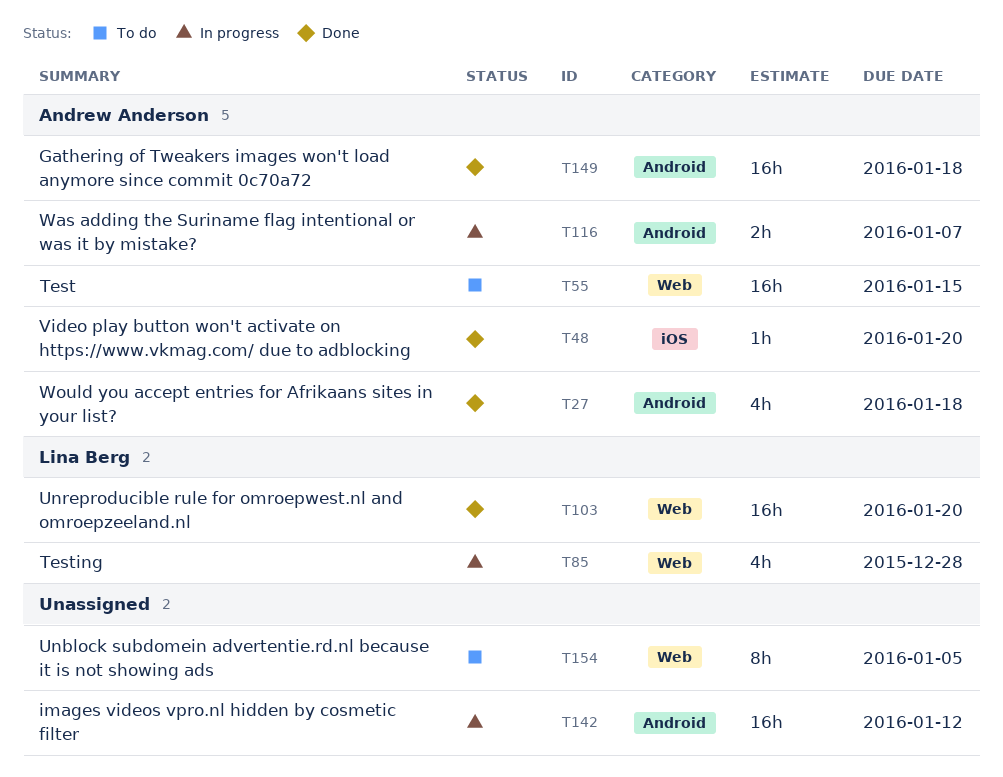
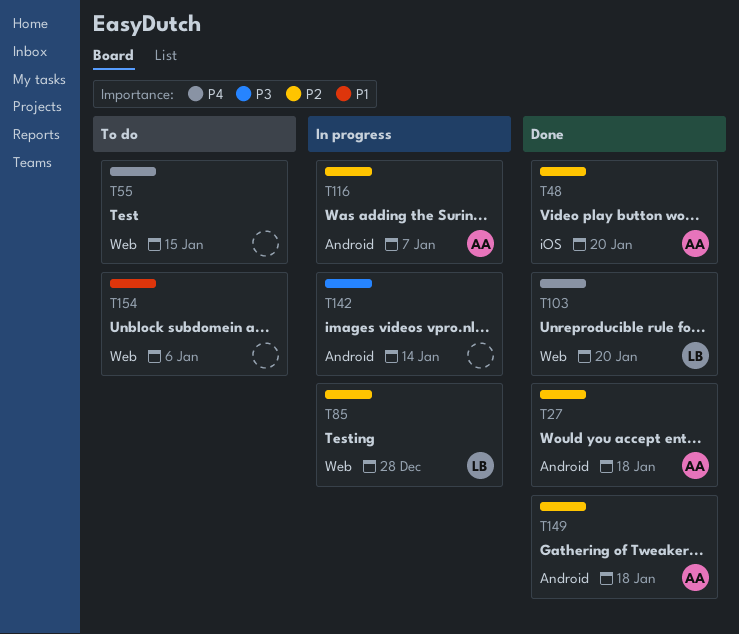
T55, owner: Andrew Anderson -> none
T142, due: Jan 12 -> Jan 14
T154, due: Jan 5 -> Jan 6

